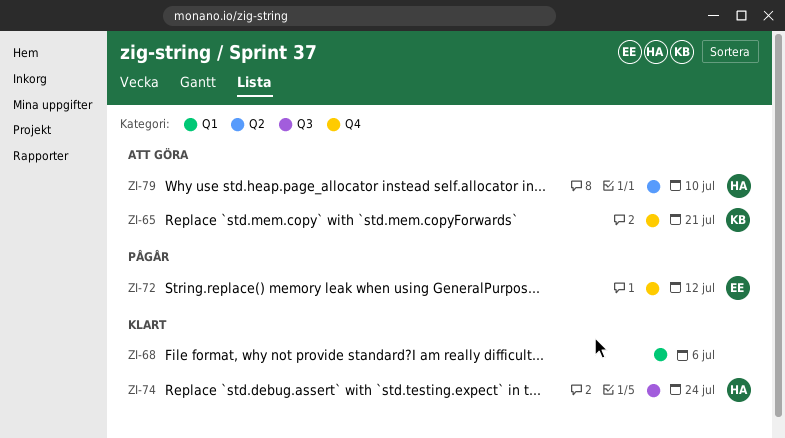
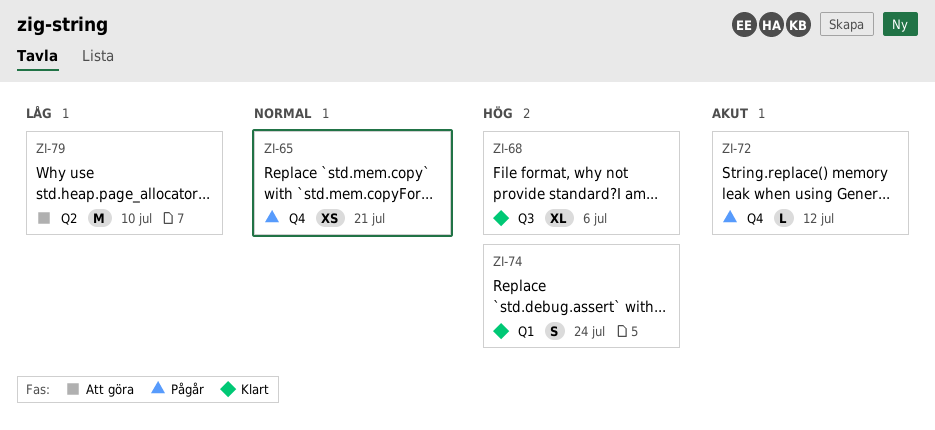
ZI-65, status: Att göra -> Pågår
ZI-68, label: Q1 -> Q3
ZI-74, label: Q3 -> Q1

